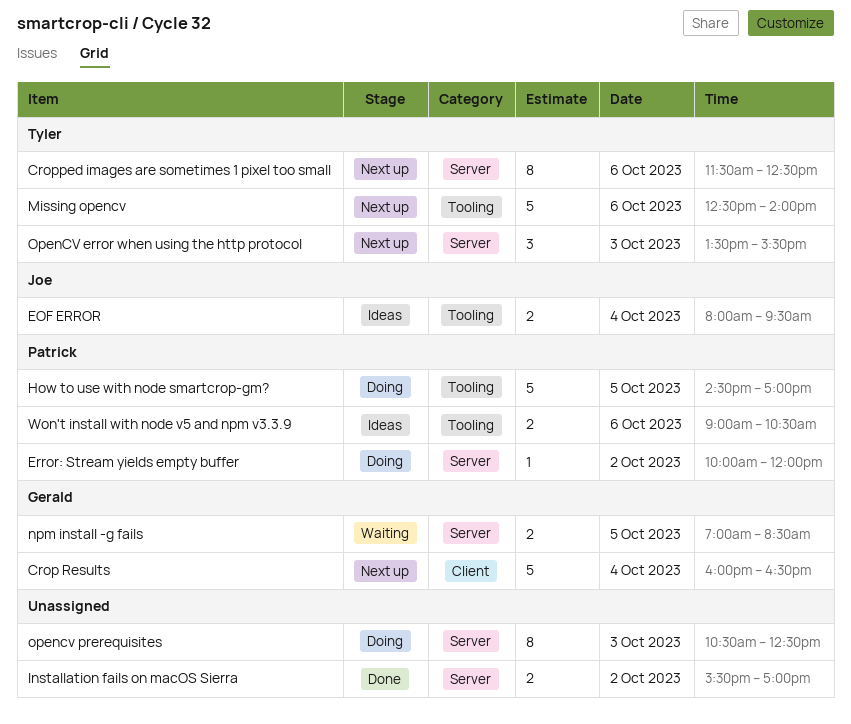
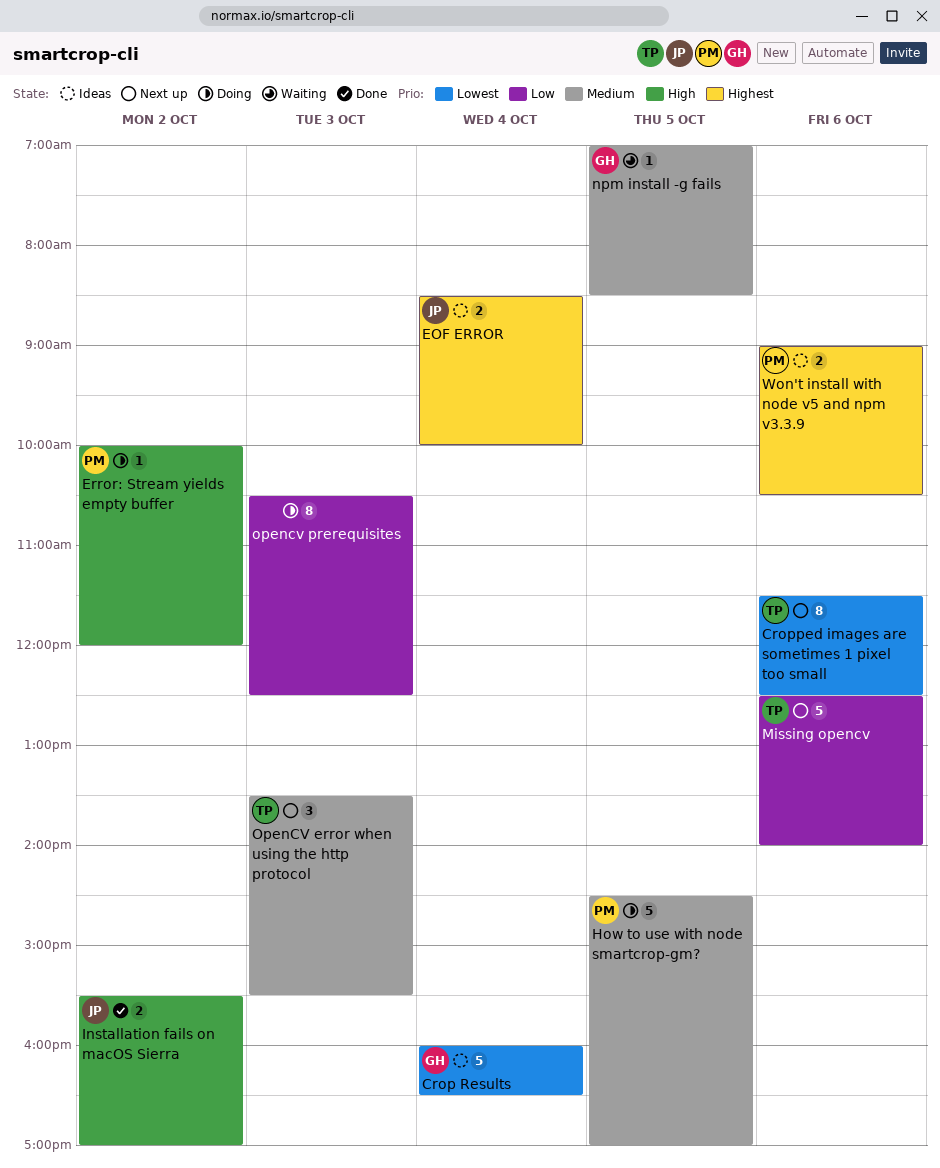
Crop Results, status: Next up -> Ideas
EOF ERROR, begins: 08:00 -> 08:30
EOF ERROR, ends: 09:30 -> 10:00
Installation fails on macOS Sierra, owner: none -> Joe
npm install -g fails, estimate: 2 -> 1

